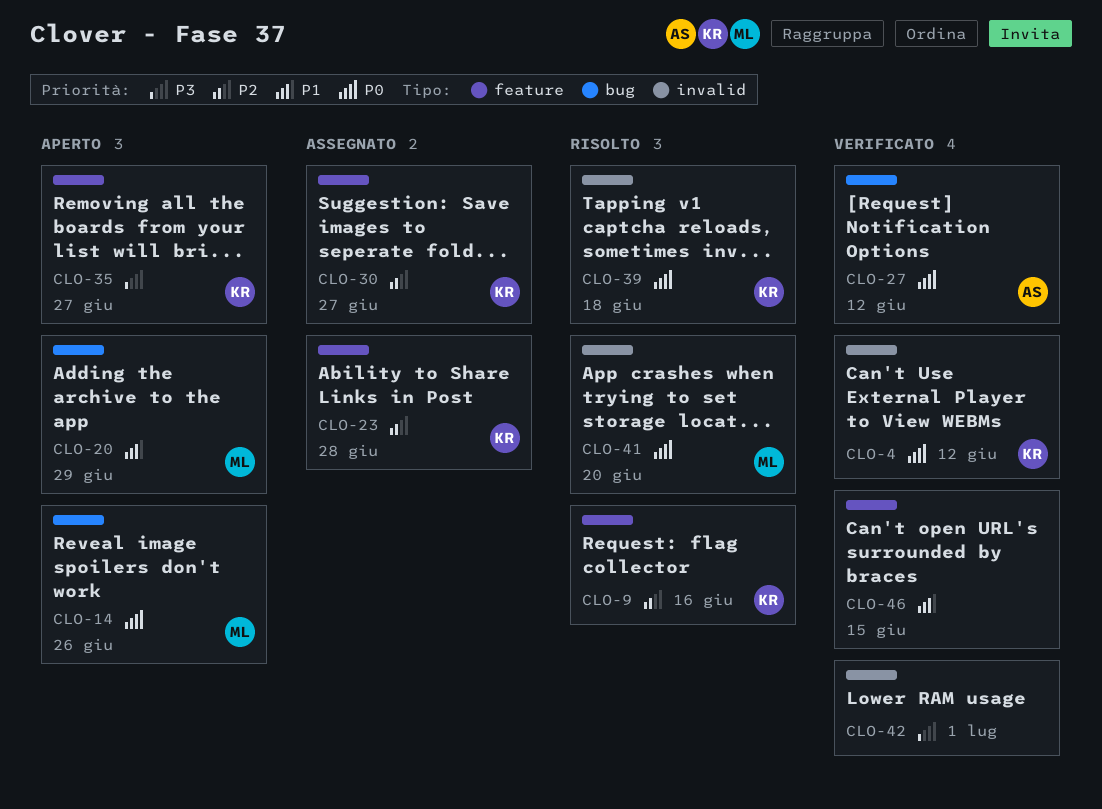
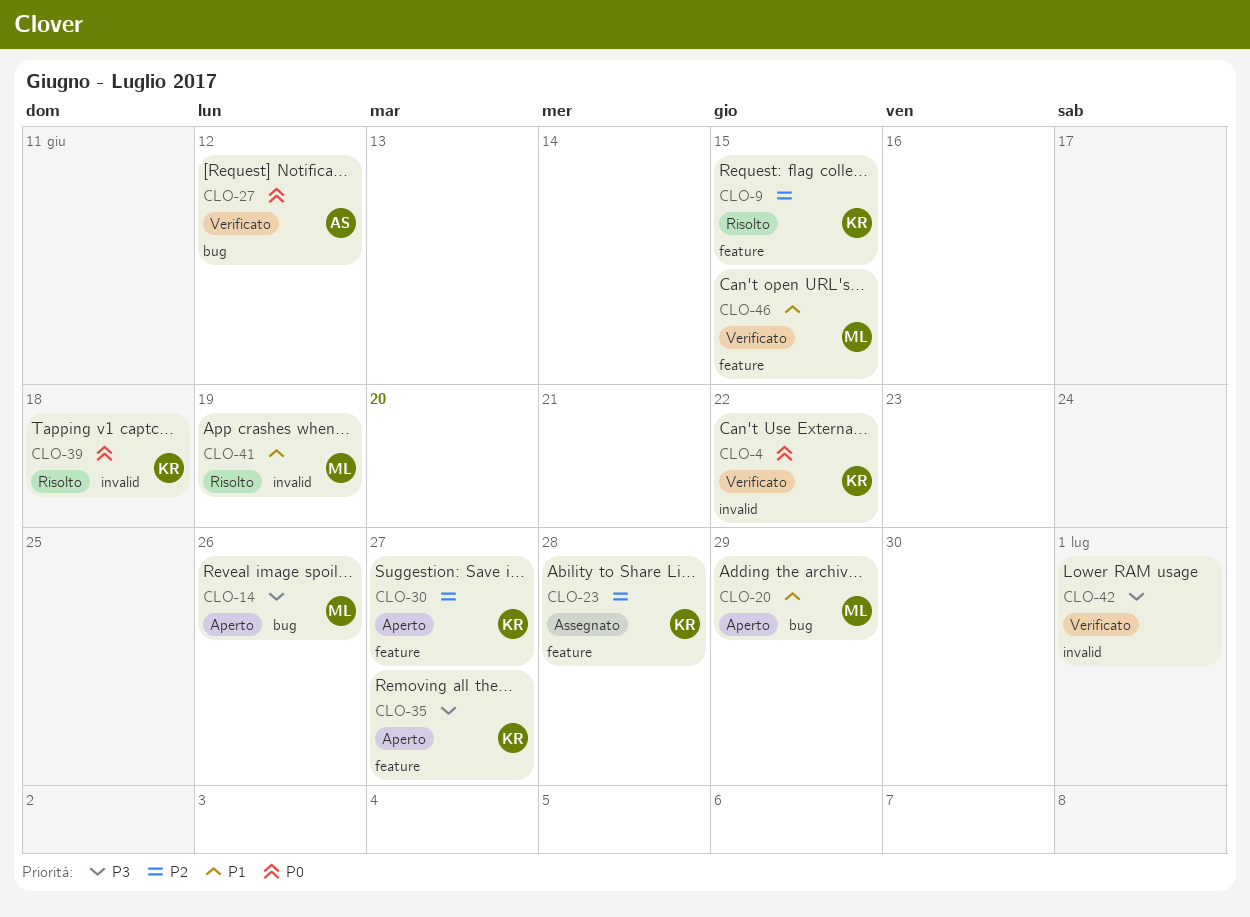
CLO-4, due: Jun 12 -> Jun 22
CLO-9, due: Jun 16 -> Jun 15
CLO-14, priority: P0 -> P3
CLO-30, status: Assegnato -> Aperto
CLO-41, priority: P0 -> P1
CLO-41, due: Jun 20 -> Jun 19
CLO-46, owner: none -> ML

